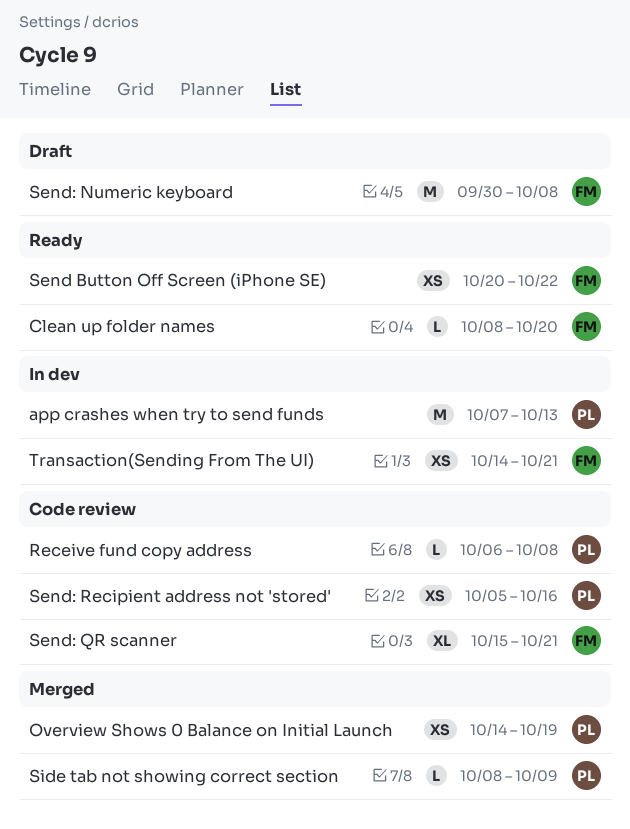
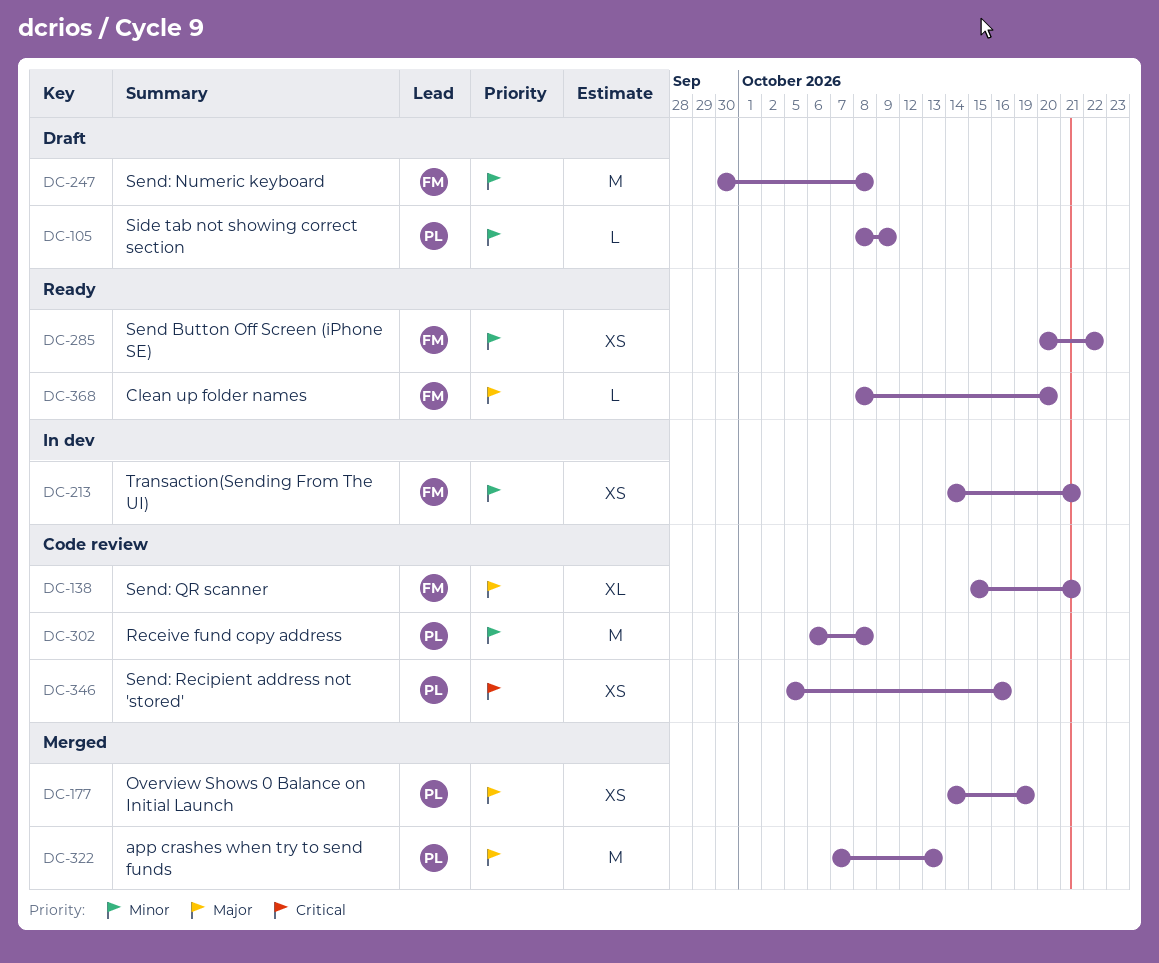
app crashes when try to send funds, status: In dev -> Merged
Receive fund copy address, estimate: L -> M
Side tab not showing correct section, status: Merged -> Draft

